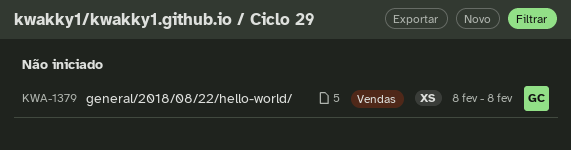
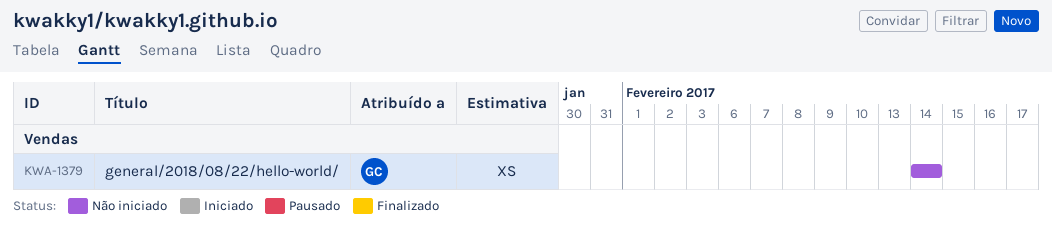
KWA-1379, start: Feb 8 -> Feb 14
KWA-1379, due: Feb 8 -> Feb 14

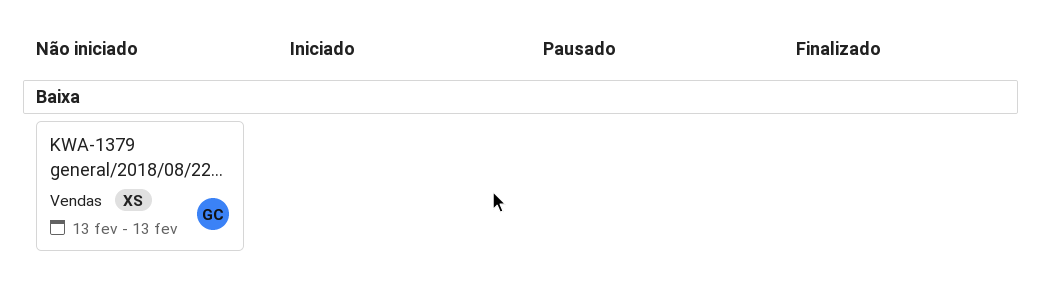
KWA-1379, start: Feb 14 -> Feb 13
KWA-1379, due: Feb 14 -> Feb 13

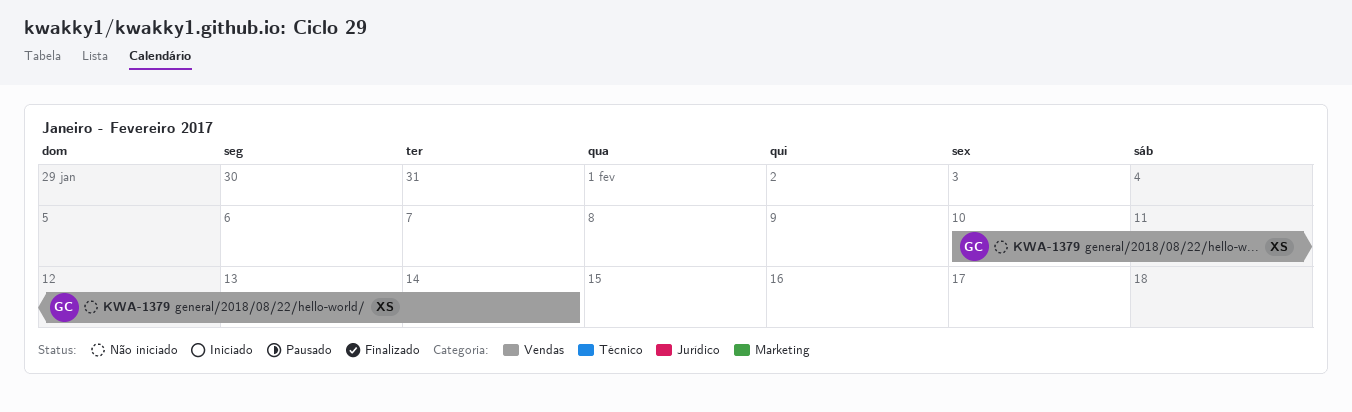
KWA-1379, start: Feb 13 -> Feb 10
KWA-1379, due: Feb 13 -> Feb 14

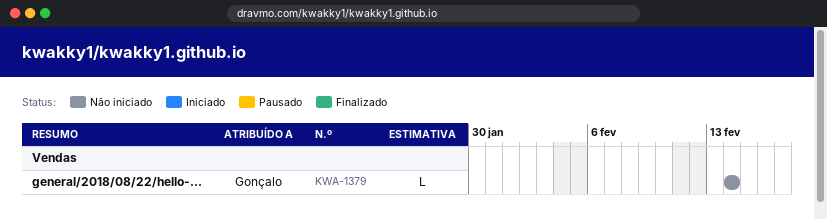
KWA-1379, estimate: XS -> L
KWA-1379, start: Feb 10 -> Feb 14

